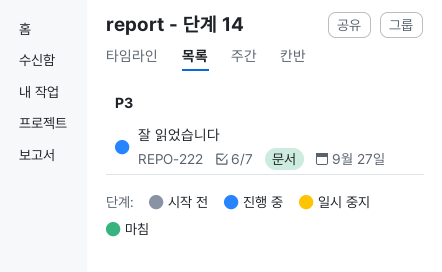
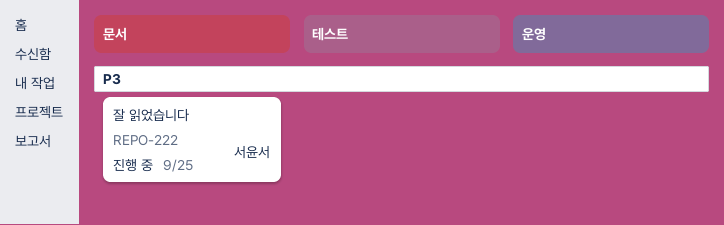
REPO-222, due: Sep 27 -> Sep 25

